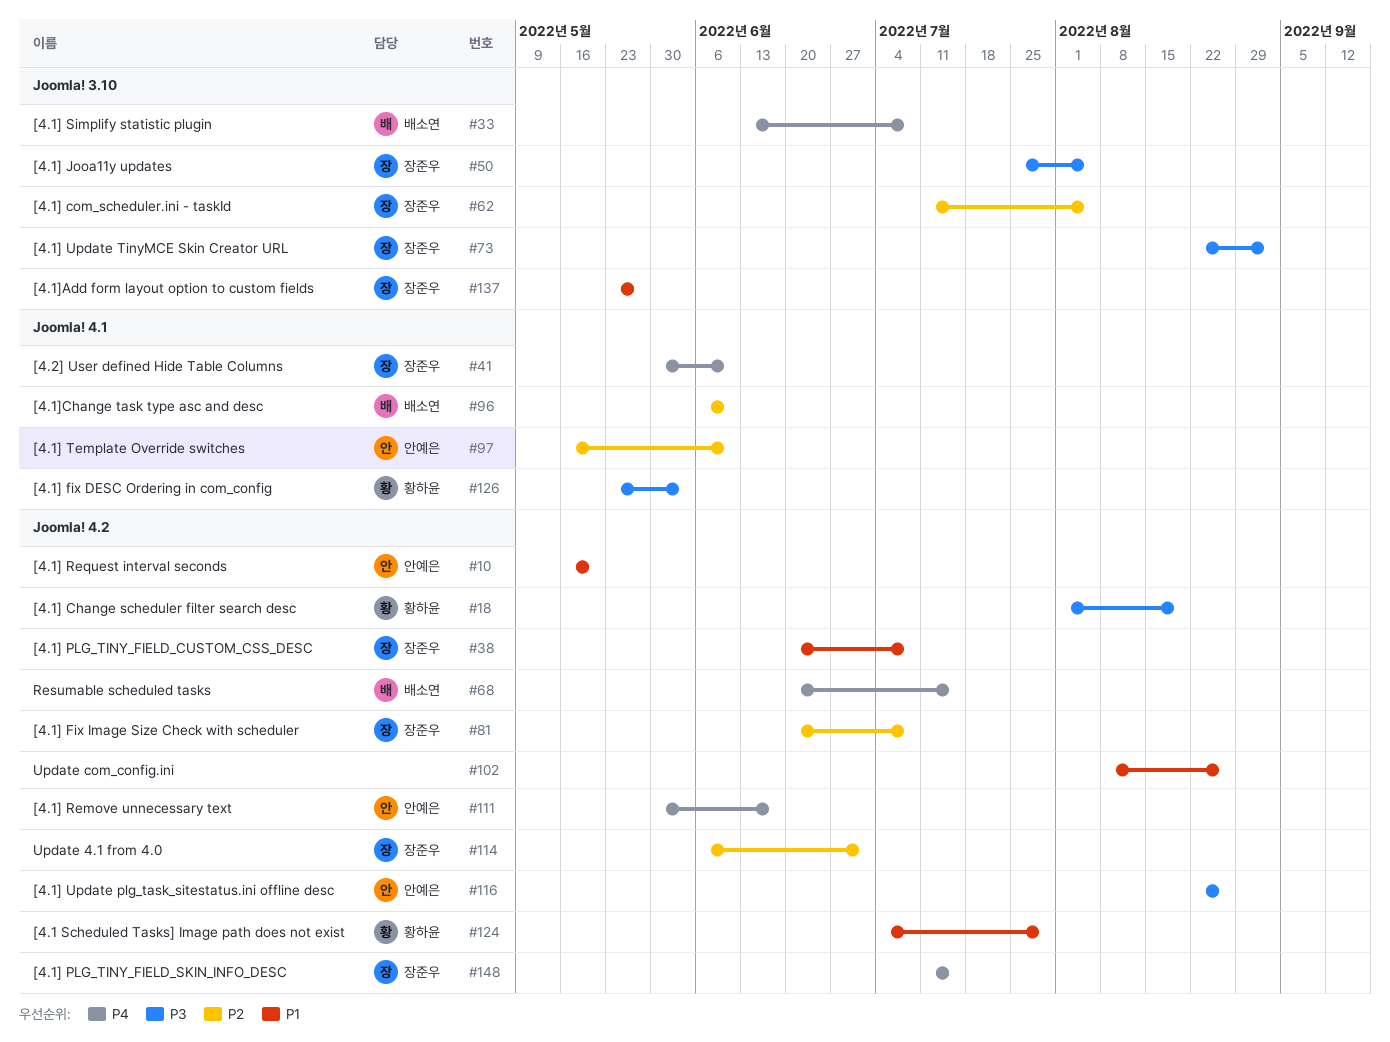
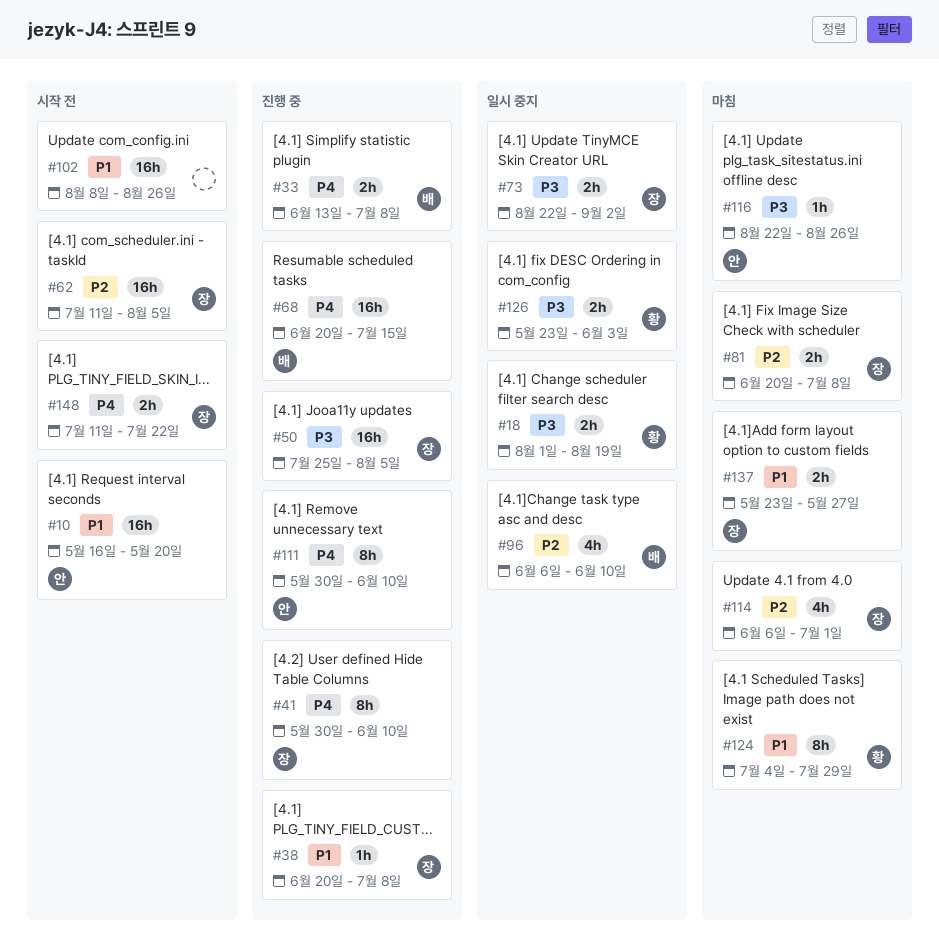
#97: present -> none
#111, due: Jun 17 -> Jun 10
#148, due: Jul 15 -> Jul 22

